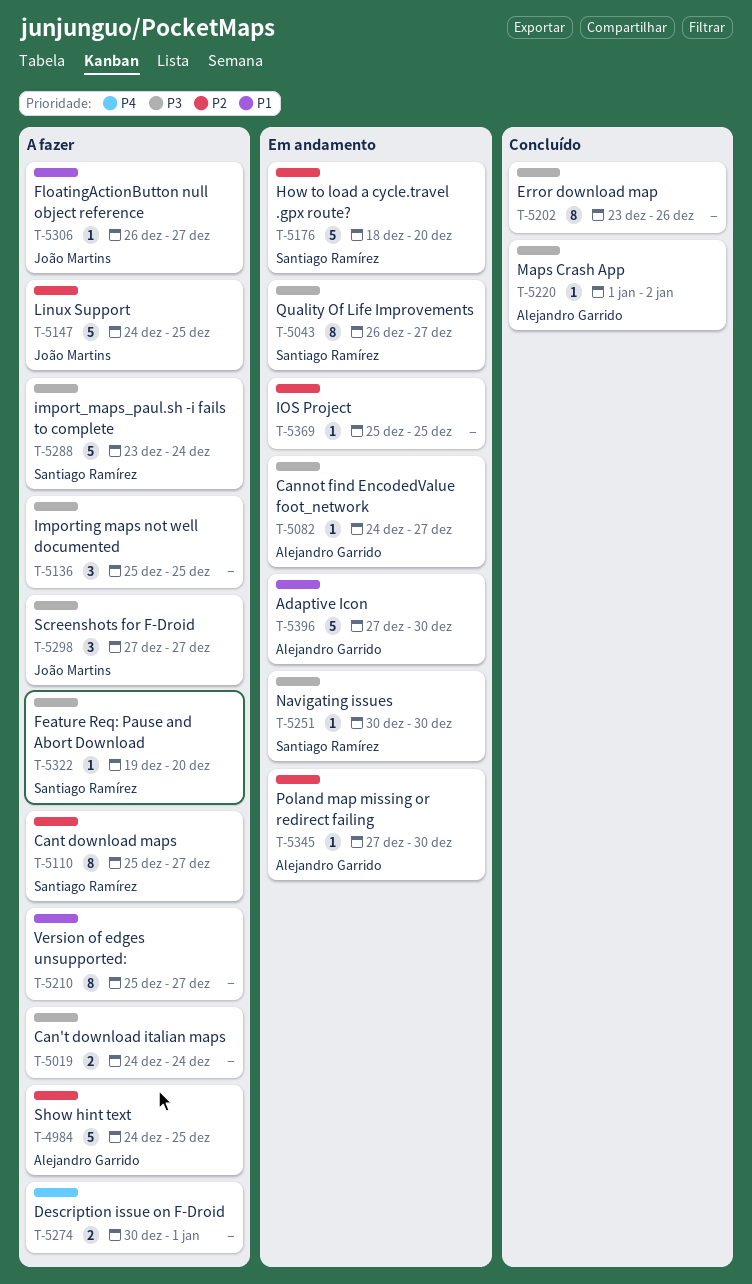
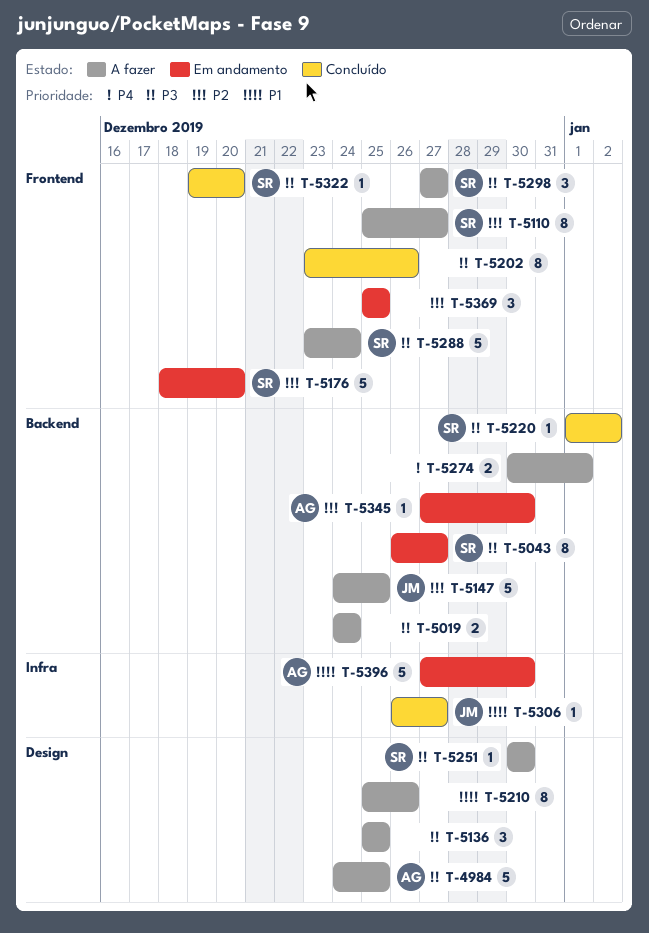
T-4984, priority: P2 -> P3
T-5082: present -> none
T-5210, due: Dec 27 -> Dec 26
T-5220, owner: Alejandro Garrido -> Santiago Ramírez
T-5251, status: Em andamento -> A fazer
T-5298, owner: João Martins -> Santiago Ramírez
T-5306, status: A fazer -> Concluído
T-5322, status: A fazer -> Concluído
T-5369, estimate: 1 -> 3

